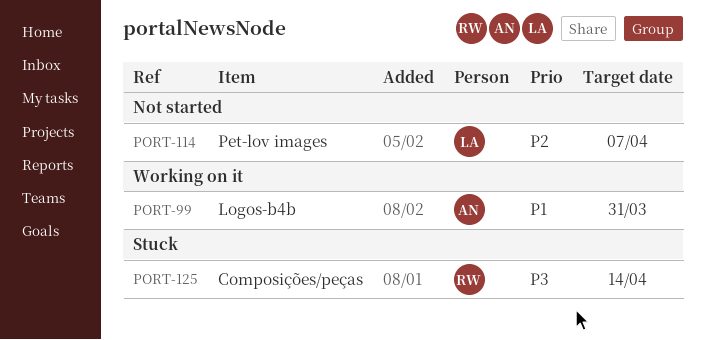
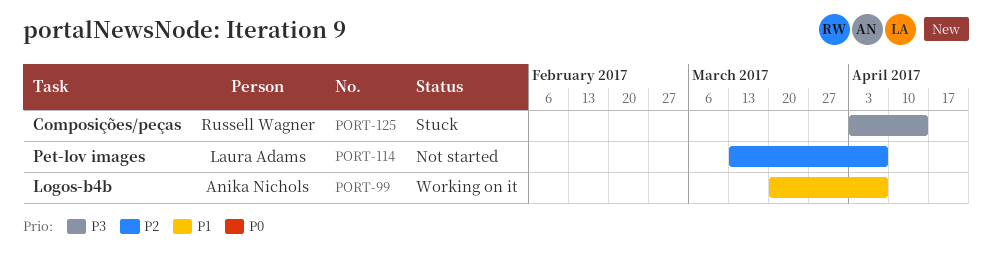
PORT-99, due: Mar 31 -> Apr 7

